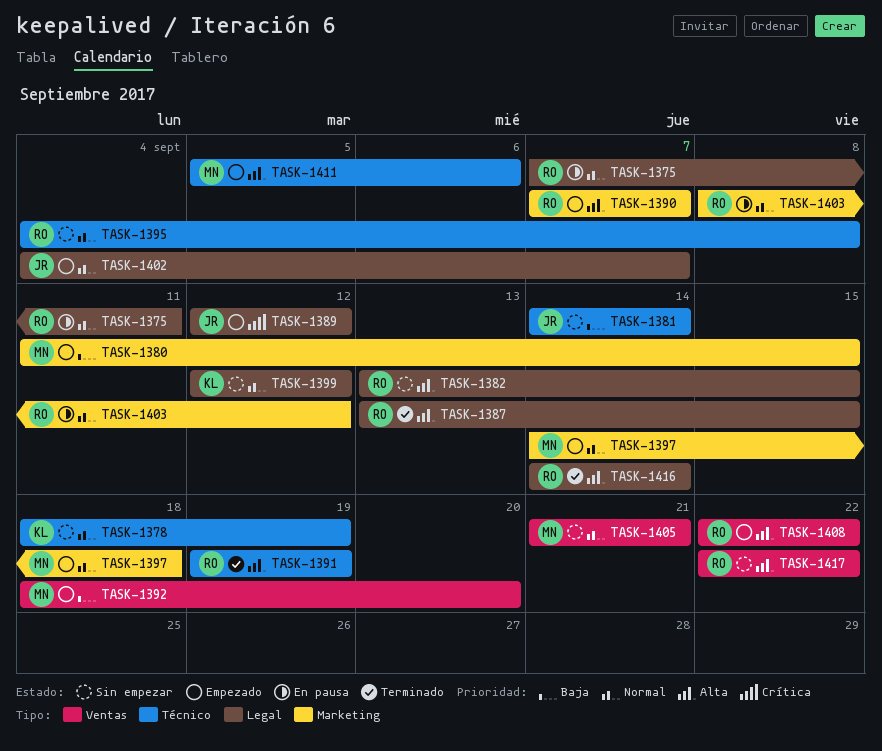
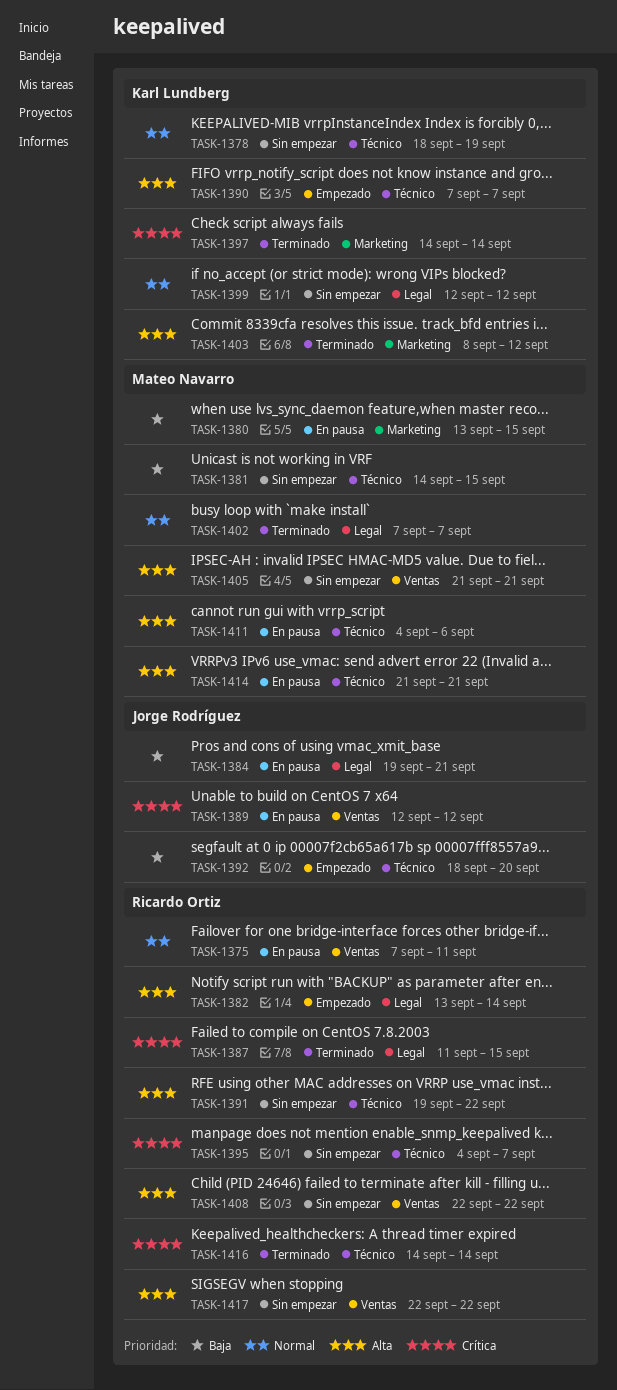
TASK-1375, label: Legal -> Ventas
TASK-1380, status: Empezado -> En pausa
TASK-1380, start: Sep 11 -> Sep 13
TASK-1381, owner: Jorge Rodríguez -> Mateo Navarro
TASK-1381, due: Sep 14 -> Sep 15
TASK-1382, status: Sin empezar -> Empezado
TASK-1382, due: Sep 15 -> Sep 14
TASK-1384: none -> present
TASK-1387, priority: Alta -> Crítica
TASK-1387, start: Sep 13 -> Sep 11
TASK-1389, status: Empezado -> En pausa
TASK-1389, label: Legal -> Ventas
TASK-1390, owner: Ricardo Ortiz -> Karl Lundberg
TASK-1390, label: Marketing -> Técnico
TASK-1391, status: Terminado -> Sin empezar
TASK-1391, due: Sep 19 -> Sep 22
TASK-1392, owner: Mateo Navarro -> Jorge Rodríguez
TASK-1392, label: Ventas -> Técnico
TASK-1395, priority: Normal -> Crítica
TASK-1395, due: Sep 8 -> Sep 7
TASK-1397, status: Empezado -> Terminado
TASK-1397, owner: Mateo Navarro -> Karl Lundberg
TASK-1397, priority: Normal -> Crítica
TASK-1397, due: Sep 18 -> Sep 14
TASK-1402, status: Empezado -> Terminado
TASK-1402, owner: Jorge Rodríguez -> Mateo Navarro
TASK-1402, start: Sep 4 -> Sep 7
TASK-1403, status: En pausa -> Terminado
TASK-1403, owner: Ricardo Ortiz -> Karl Lundberg
TASK-1403, priority: Normal -> Alta
TASK-1405, priority: Normal -> Alta
TASK-1408, status: Empezado -> Sin empezar
TASK-1411, status: Empezado -> En pausa
TASK-1411, start: Sep 5 -> Sep 4
TASK-1414: none -> present
TASK-1416, priority: Alta -> Crítica
TASK-1416, label: Legal -> Técnico

